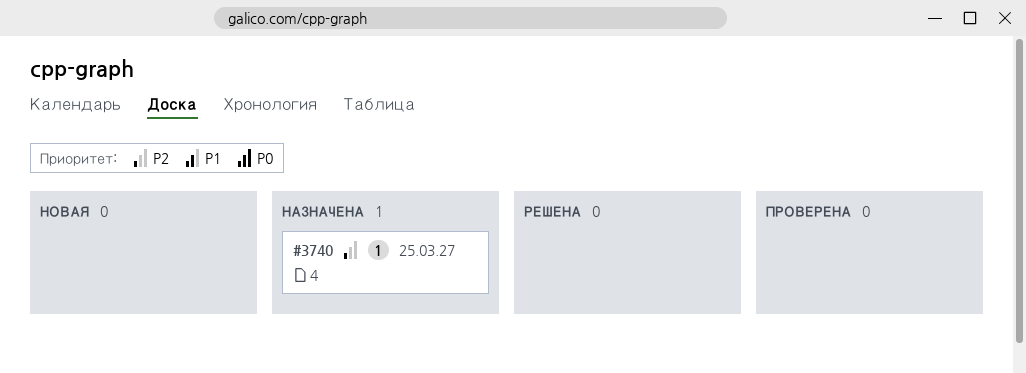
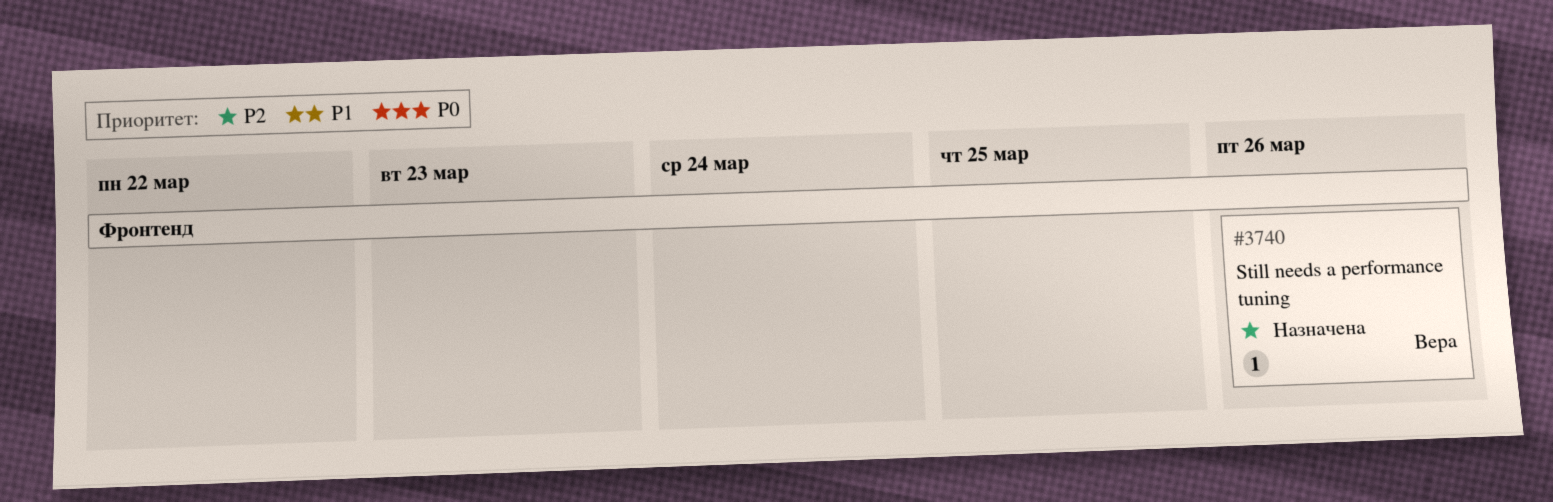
#3740, due: Mar 25 -> Mar 26

